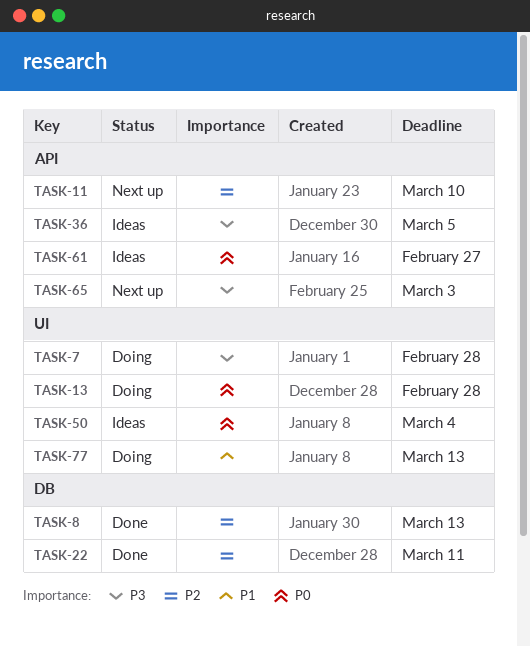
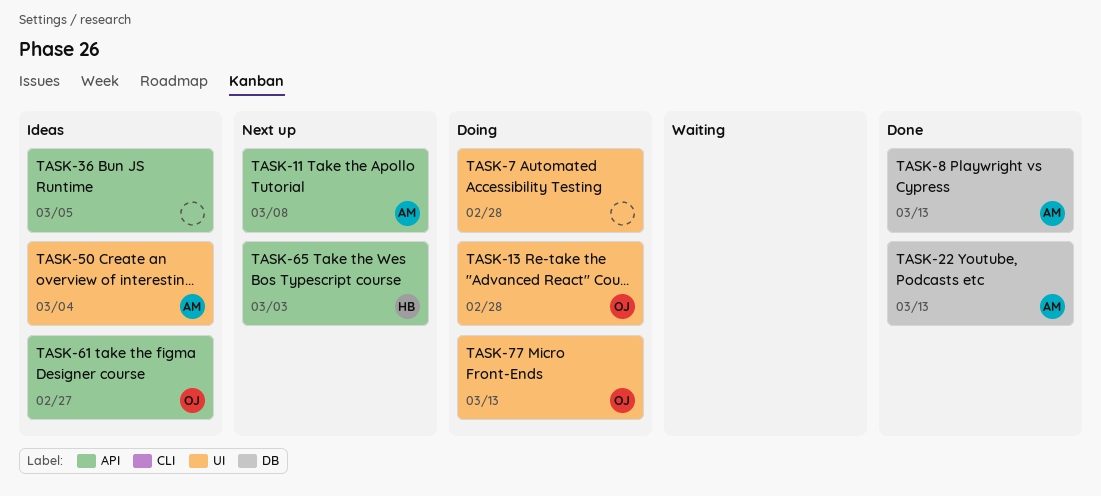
TASK-11, due: Mar 10 -> Mar 8
TASK-22, due: Mar 11 -> Mar 13

